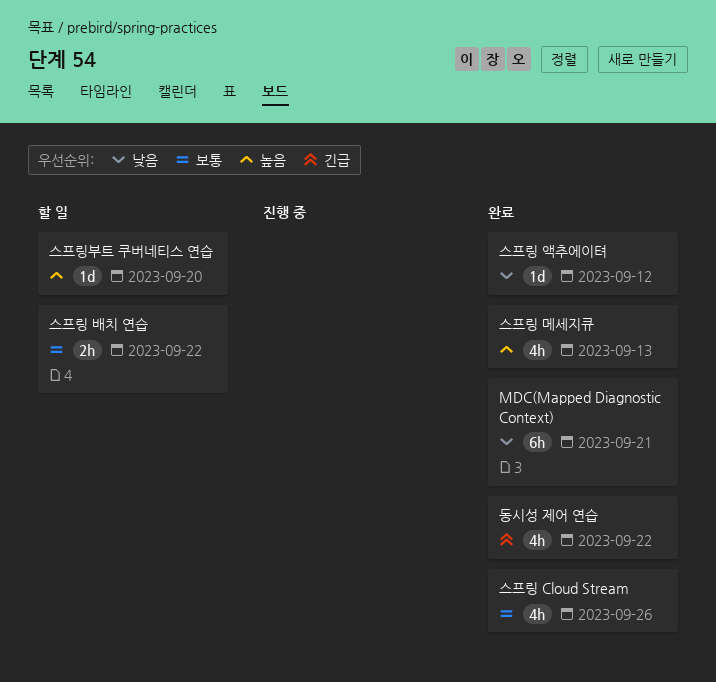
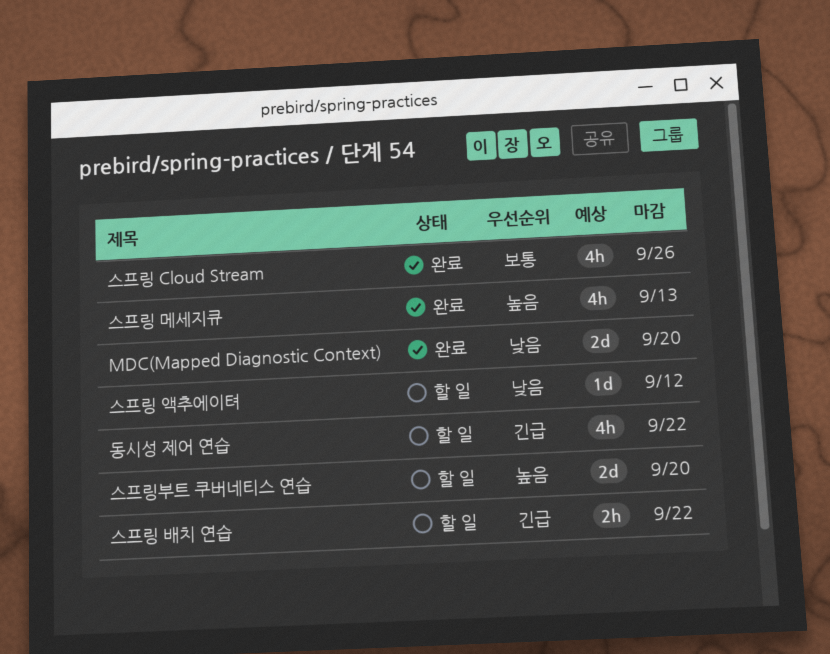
MDC(Mapped Diagnostic Context), estimate: 6h -> 2d
MDC(Mapped Diagnostic Context), due: Sep 21 -> Sep 20
동시성 제어 연습, status: 완료 -> 할 일
스프링 배치 연습, priority: 보통 -> 긴급
스프링 액추에이텨, status: 완료 -> 할 일
스프링부트 쿠버네티스 연습, estimate: 1d -> 2d

